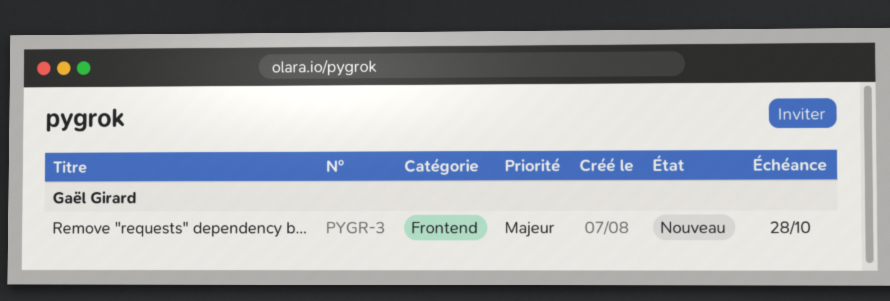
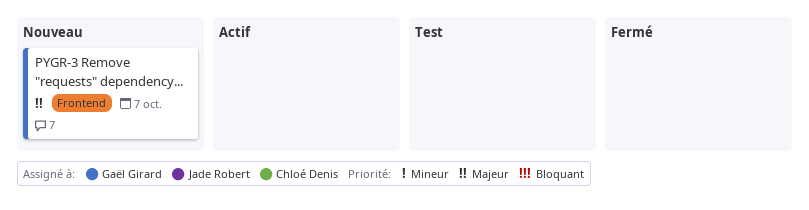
PYGR-3, due: Oct 28 -> Oct 7

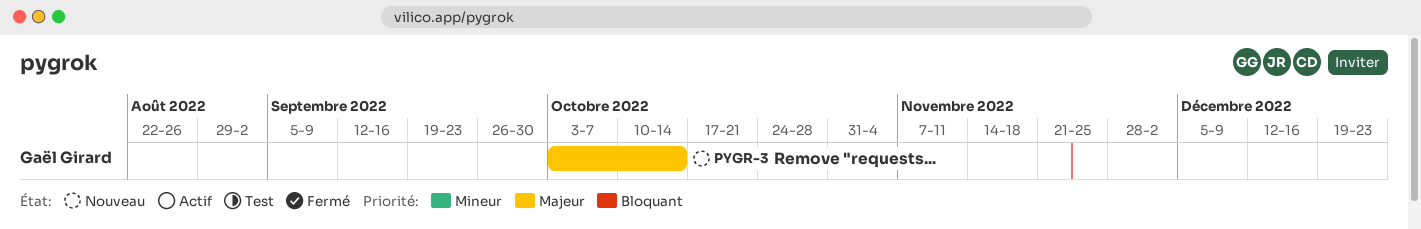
PYGR-3, due: Oct 7 -> Oct 14

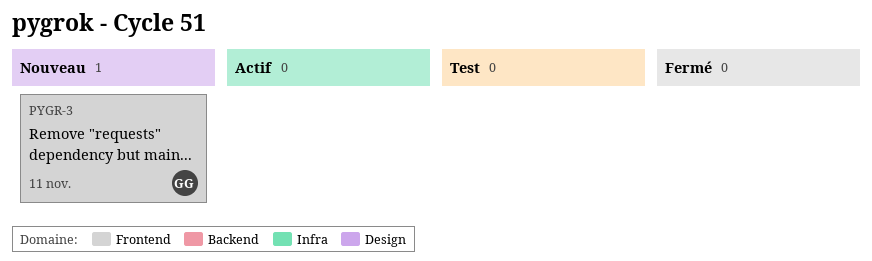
PYGR-3, due: Oct 14 -> Nov 11

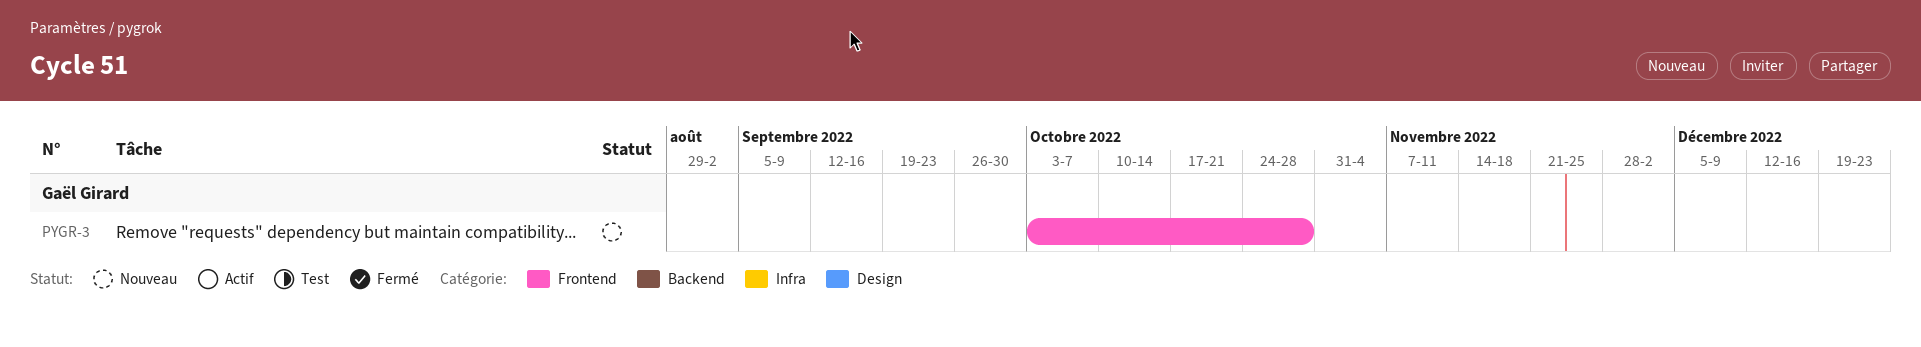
PYGR-3, due: Nov 11 -> Oct 28

